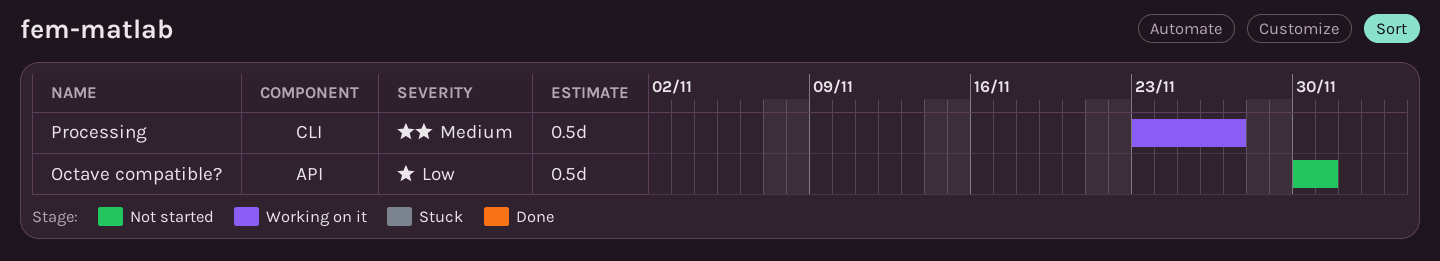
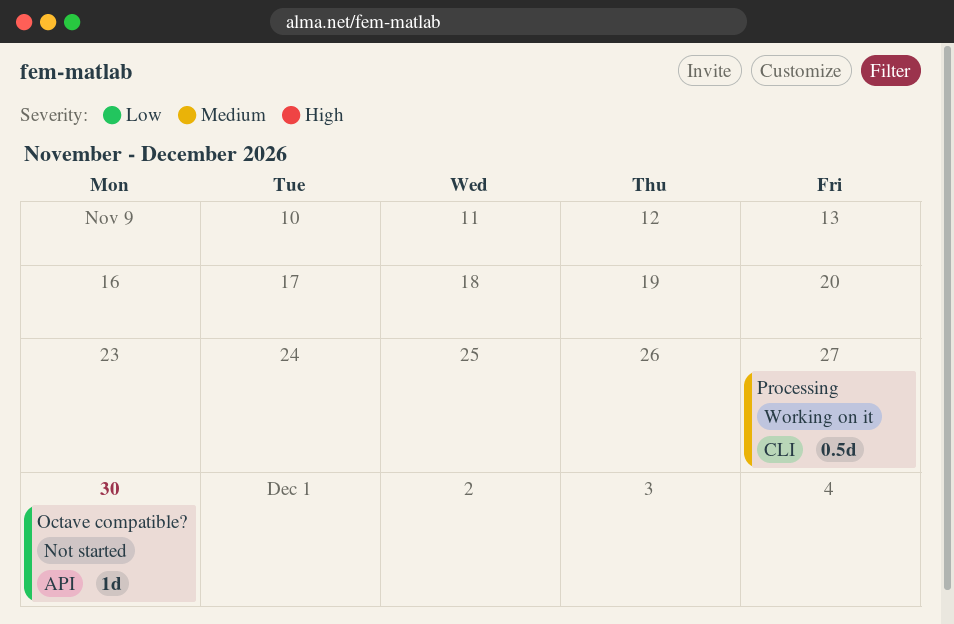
Octave compatible?, estimate: 0.5d -> 1d
Octave compatible?, due: Dec 1 -> Nov 30

